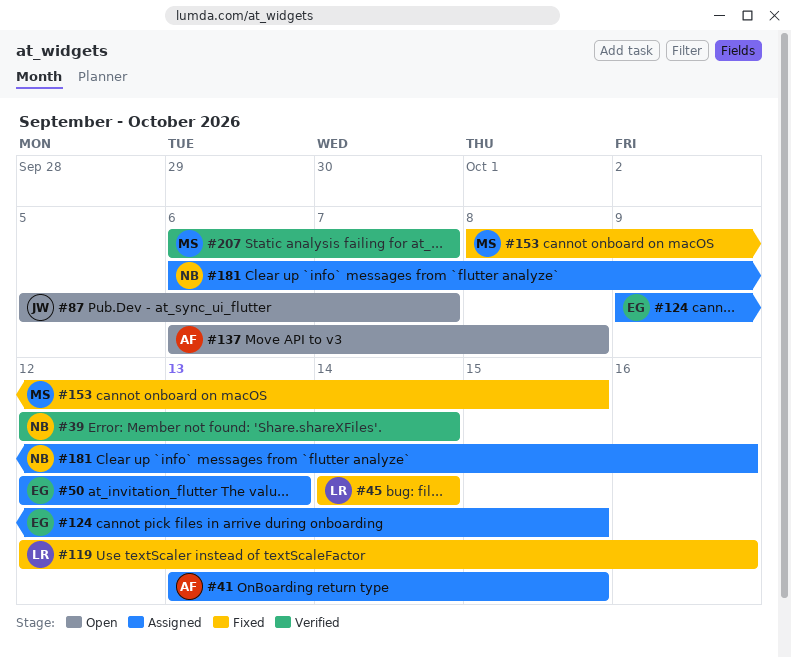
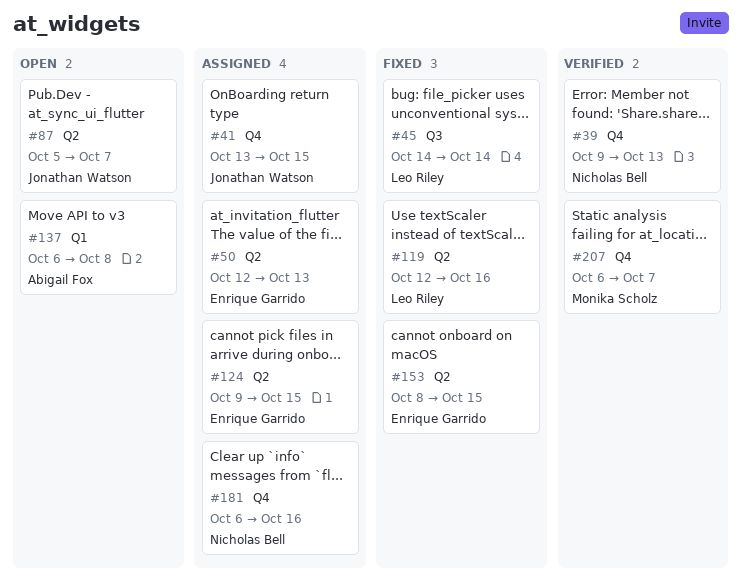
#39, start: Oct 12 -> Oct 9
#39, due: Oct 14 -> Oct 13
#41, owner: Abigail Fox -> Jonathan Watson
#153, owner: Monika Scholz -> Enrique Garrido

